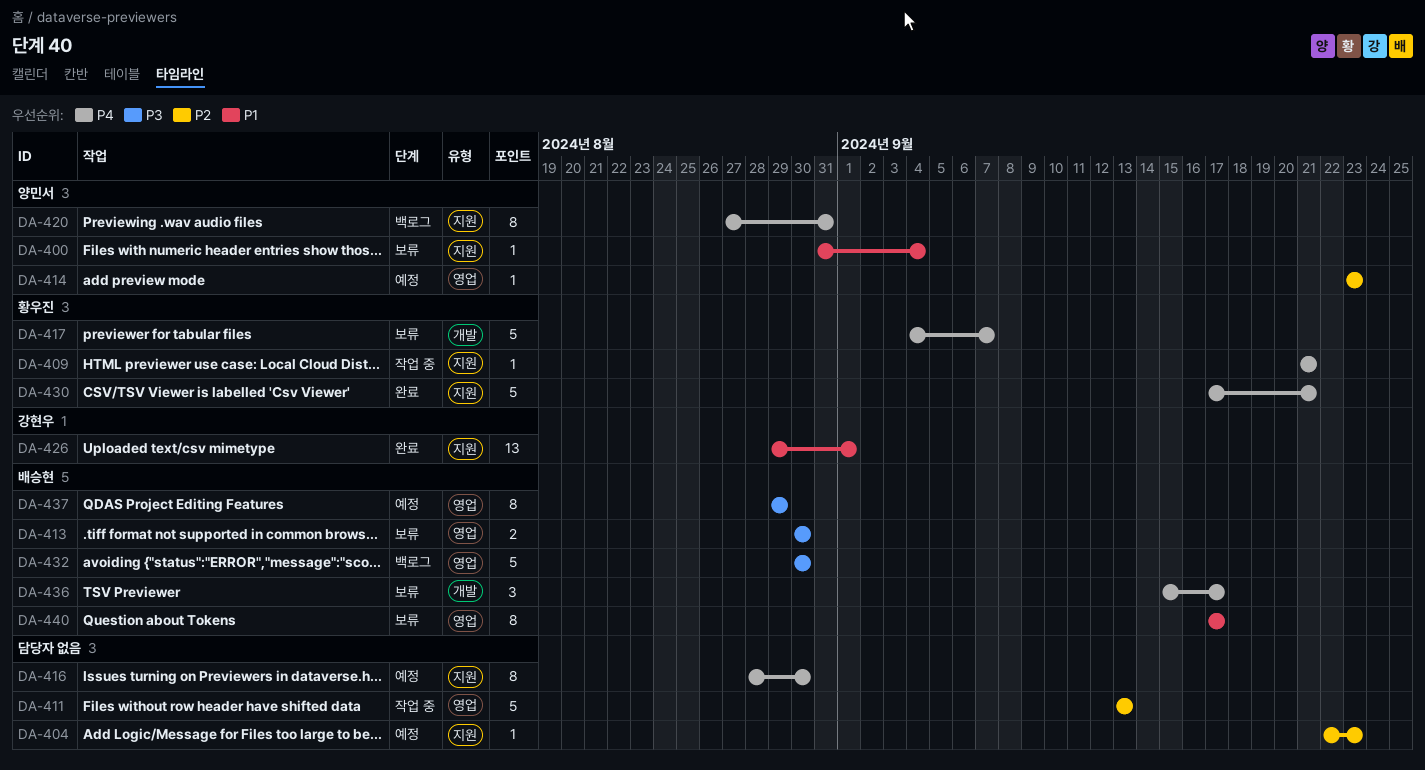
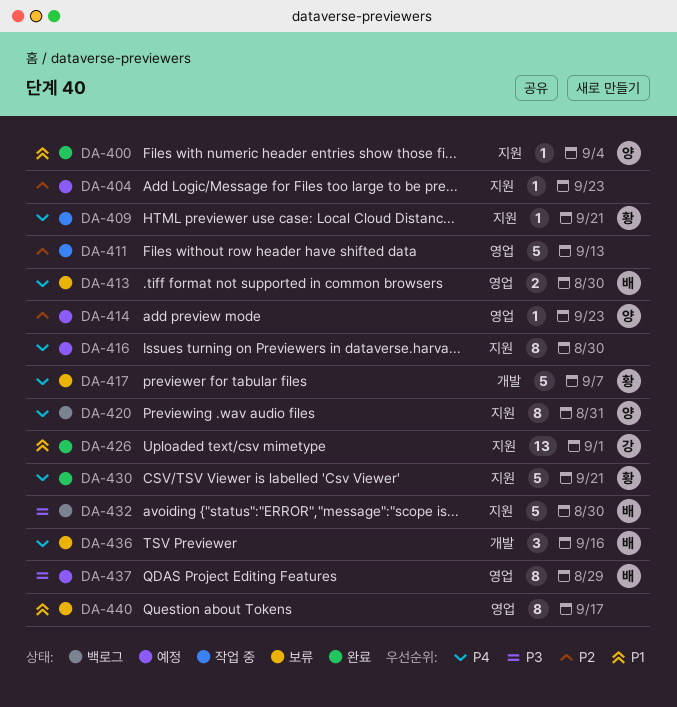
DA-400, status: 보류 -> 완료
DA-413, priority: P3 -> P4
DA-432, label: 영업 -> 지원
DA-436, due: Sep 17 -> Sep 16
DA-440, owner: 배승현 -> none

